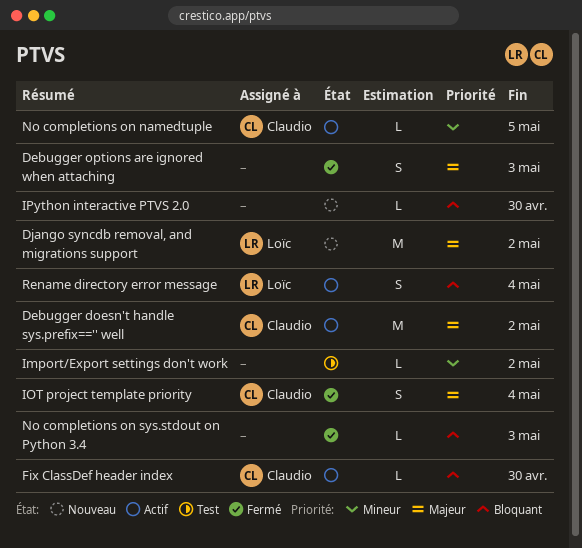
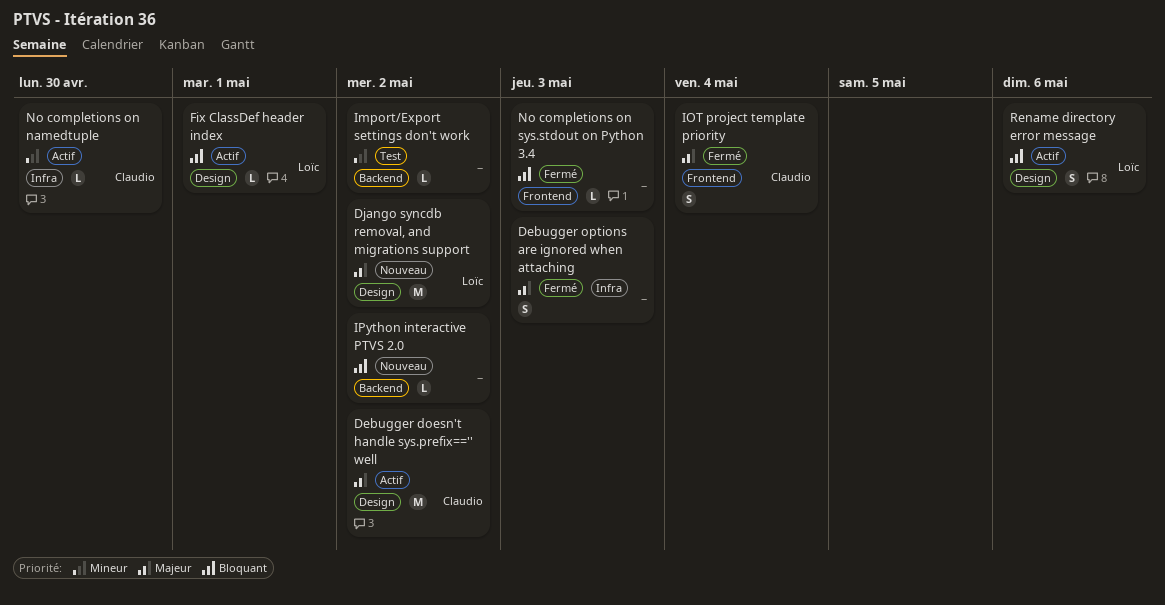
Fix ClassDef header index, owner: Claudio -> Loïc
Fix ClassDef header index, due: Apr 30 -> May 1
IPython interactive PTVS 2.0, due: Apr 30 -> May 2
No completions on namedtuple, due: May 5 -> Apr 30
Rename directory error message, due: May 4 -> May 6

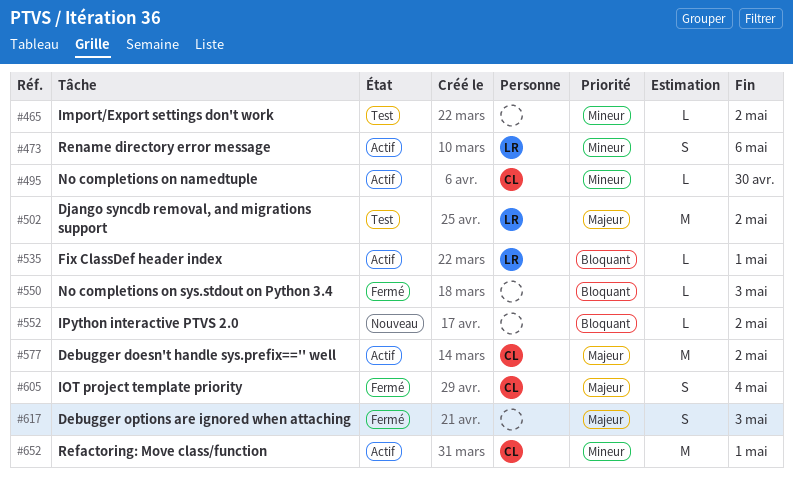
Django syncdb removal, and migrations support, status: Nouveau -> Test
Refactoring: Move class/function: none -> present
Rename directory error message, priority: Bloquant -> Mineur

